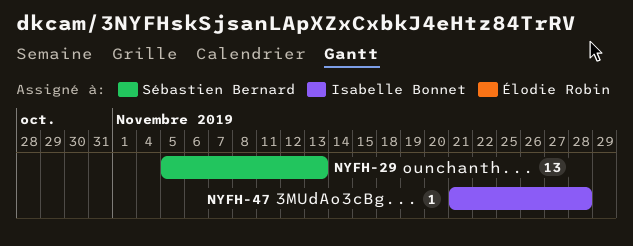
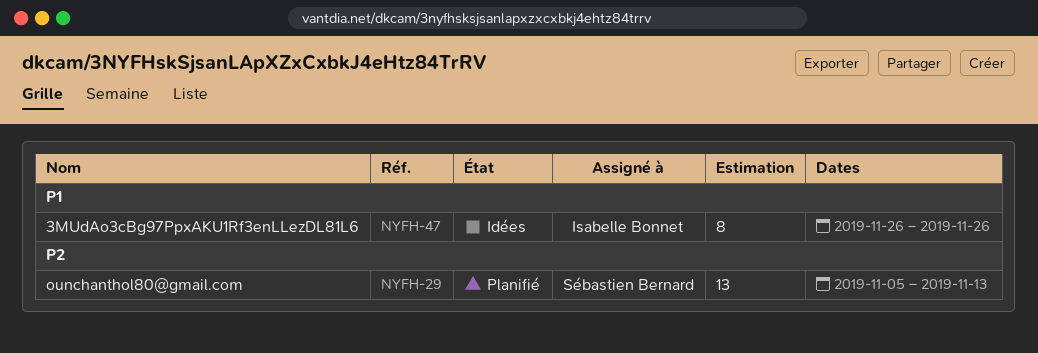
NYFH-47, estimate: 1 -> 8
NYFH-47, start: Nov 21 -> Nov 26
NYFH-47, due: Nov 28 -> Nov 26

